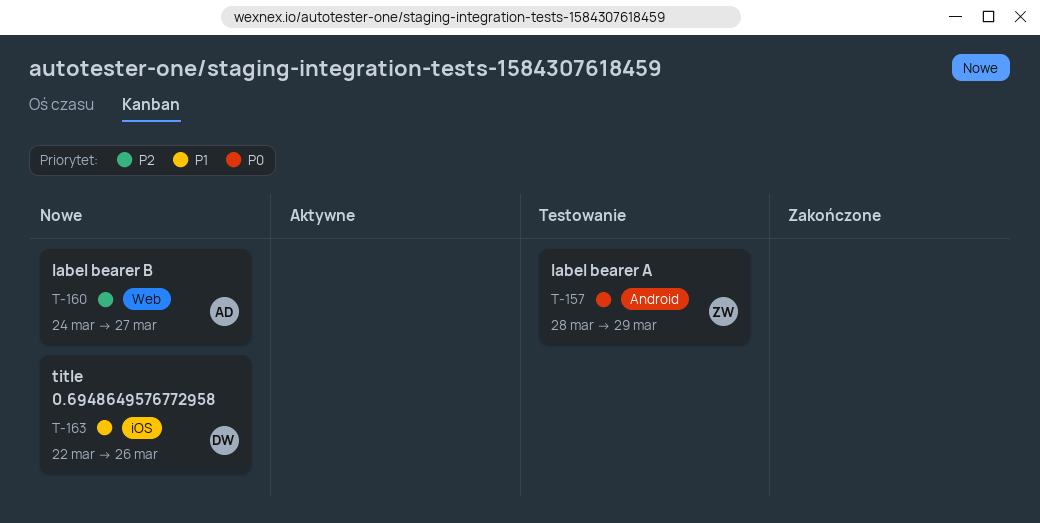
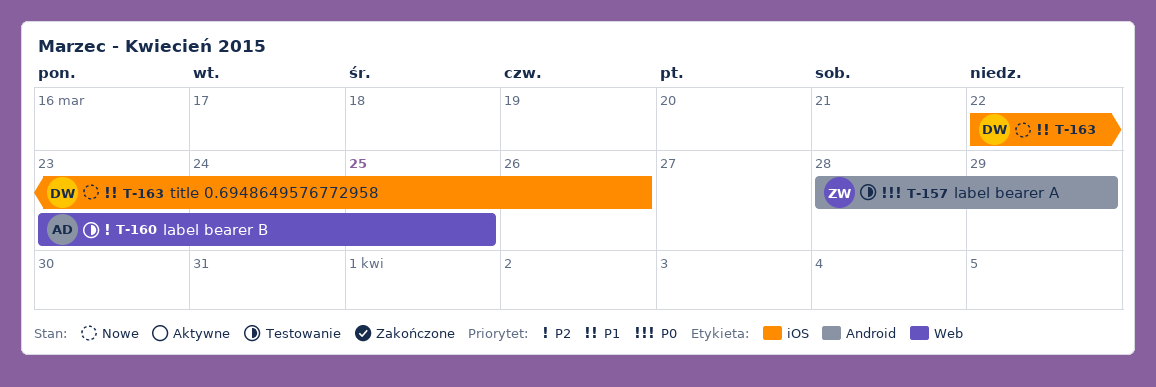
T-160, status: Nowe -> Testowanie
T-160, start: Mar 24 -> Mar 23
T-160, due: Mar 27 -> Mar 25

